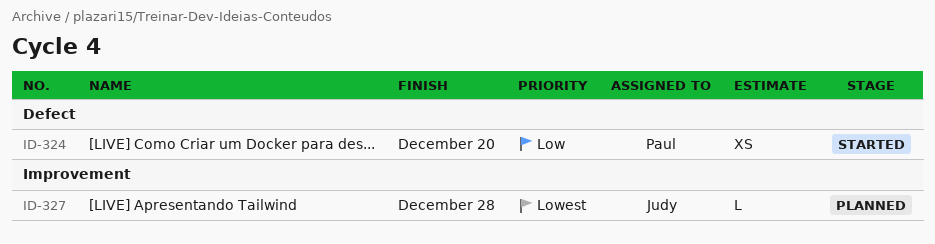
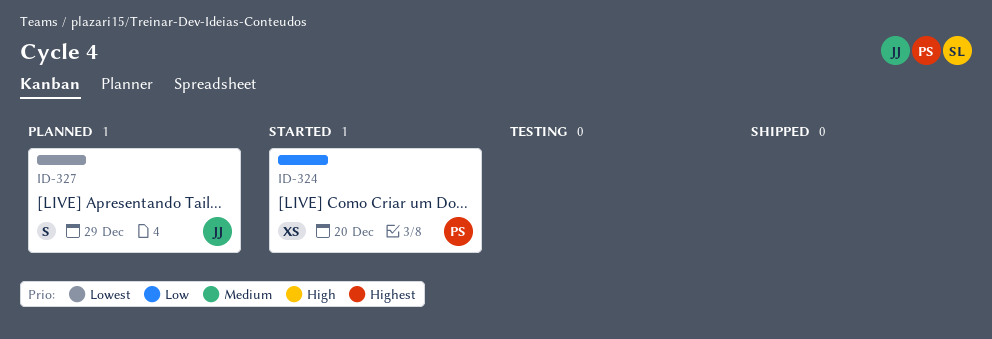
ID-327, estimate: L -> S
ID-327, due: Dec 28 -> Dec 29

